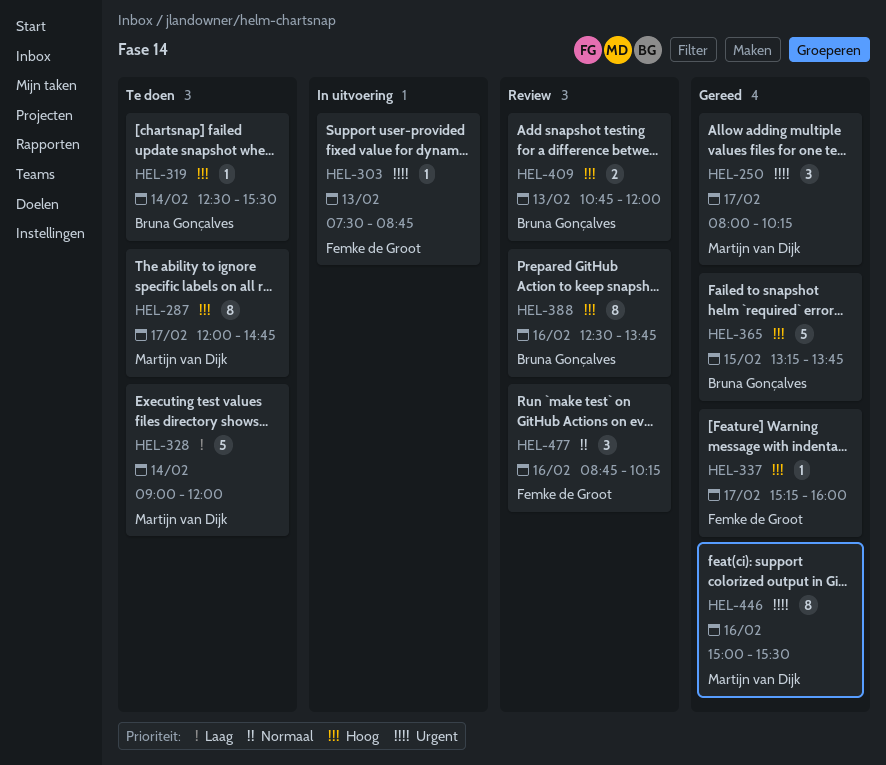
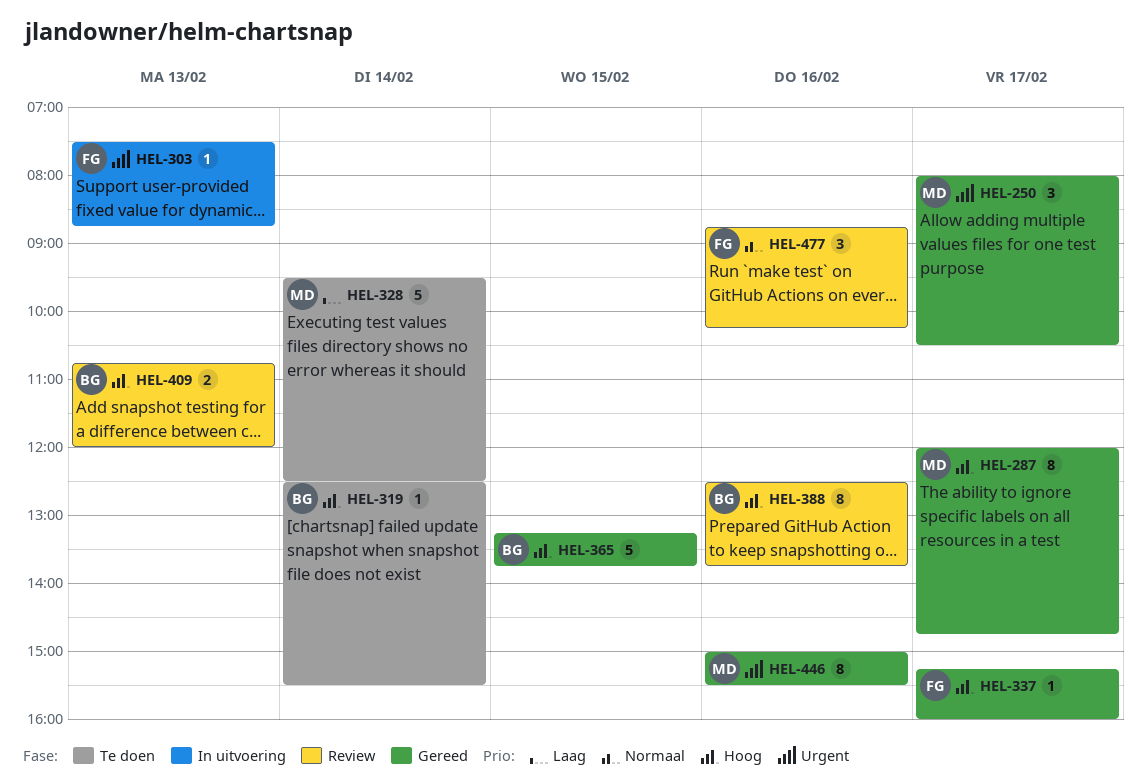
HEL-250, ends: 10:15 -> 10:30
HEL-287, status: Te doen -> Gereed
HEL-328, begins: 09:00 -> 09:30
HEL-328, ends: 12:00 -> 12:30

